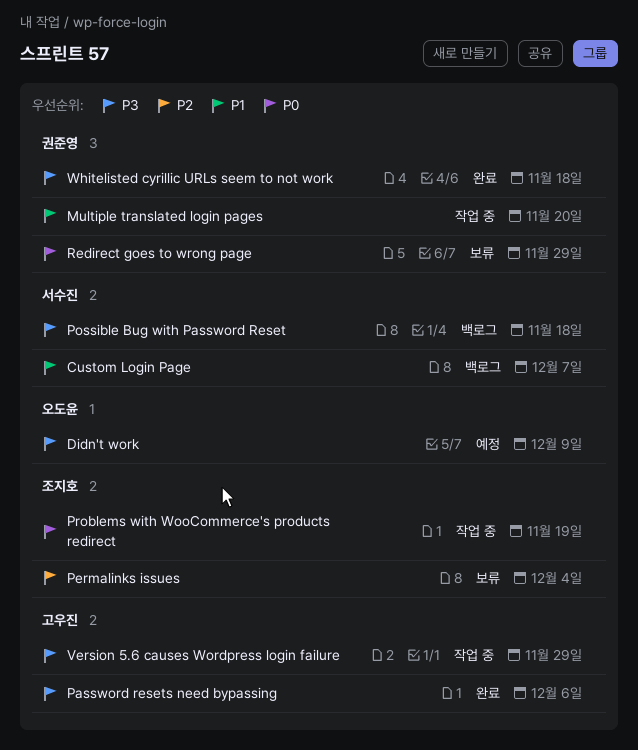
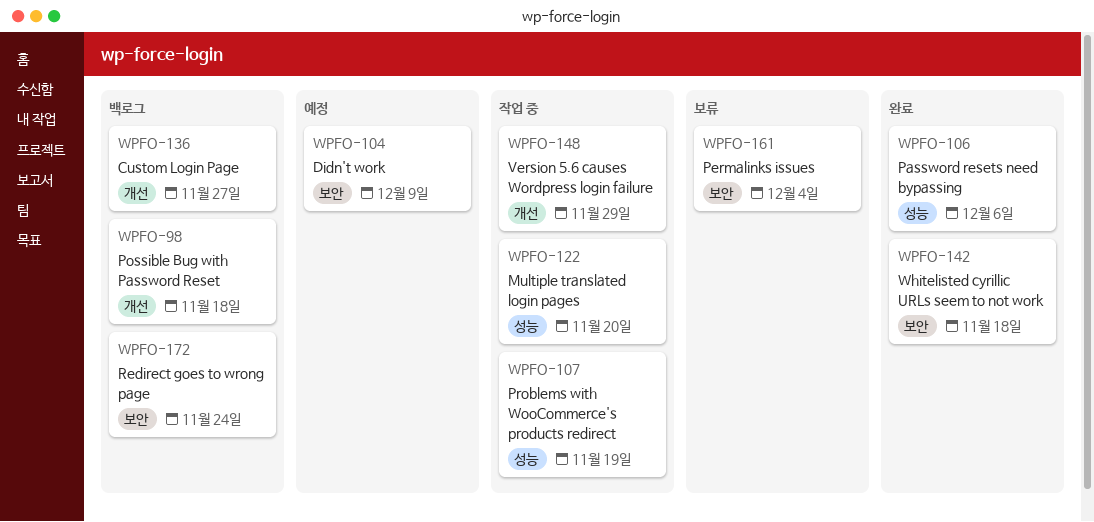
Custom Login Page, due: Dec 7 -> Nov 27
Redirect goes to wrong page, status: 보류 -> 백로그
Redirect goes to wrong page, due: Nov 29 -> Nov 24

